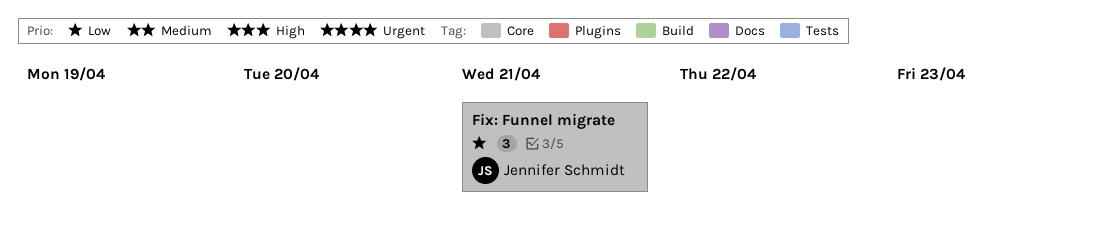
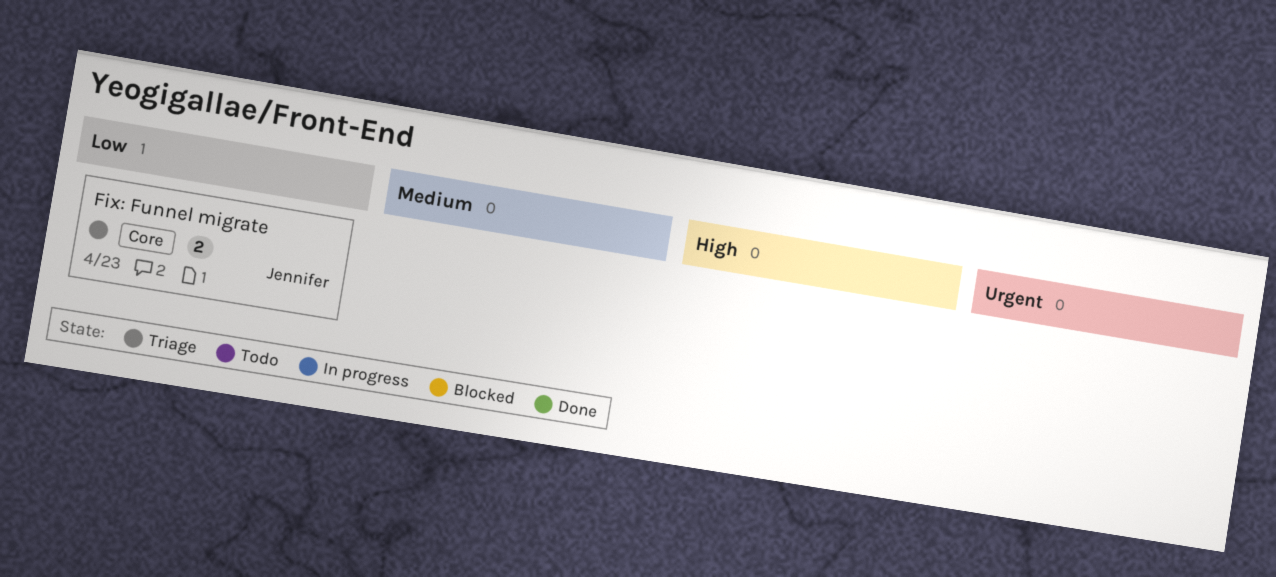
Fix: Funnel migrate, estimate: 3 -> 2
Fix: Funnel migrate, due: Apr 21 -> Apr 23

